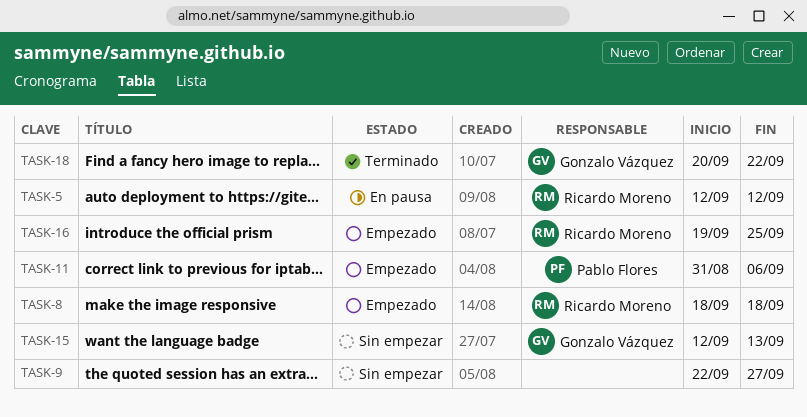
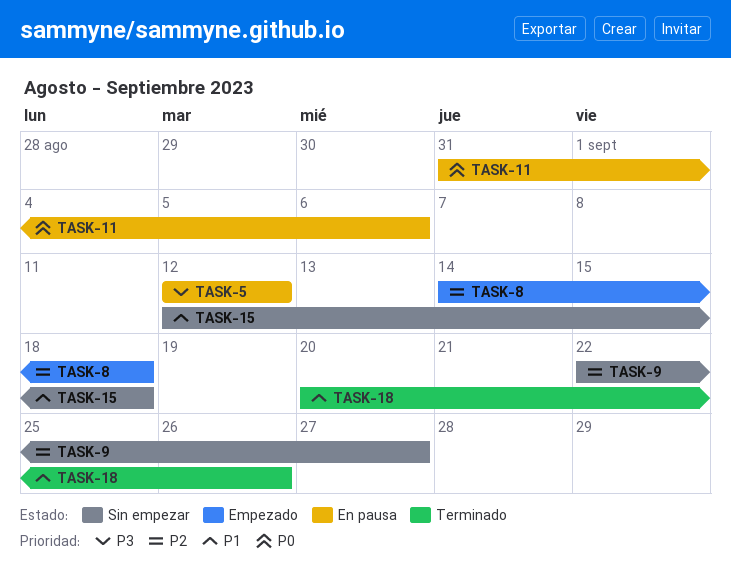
TASK-8, start: Sep 18 -> Sep 14
TASK-11, status: Empezado -> En pausa
TASK-15, due: Sep 13 -> Sep 18
TASK-16: present -> none
TASK-18, due: Sep 22 -> Sep 26

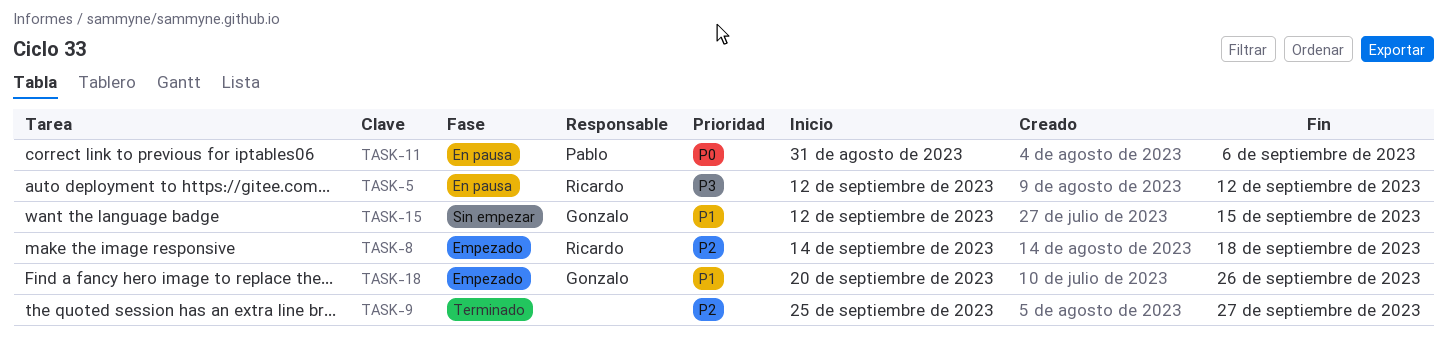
TASK-9, status: Sin empezar -> Terminado
TASK-9, start: Sep 22 -> Sep 25
TASK-15, due: Sep 18 -> Sep 15
TASK-18, status: Terminado -> Empezado

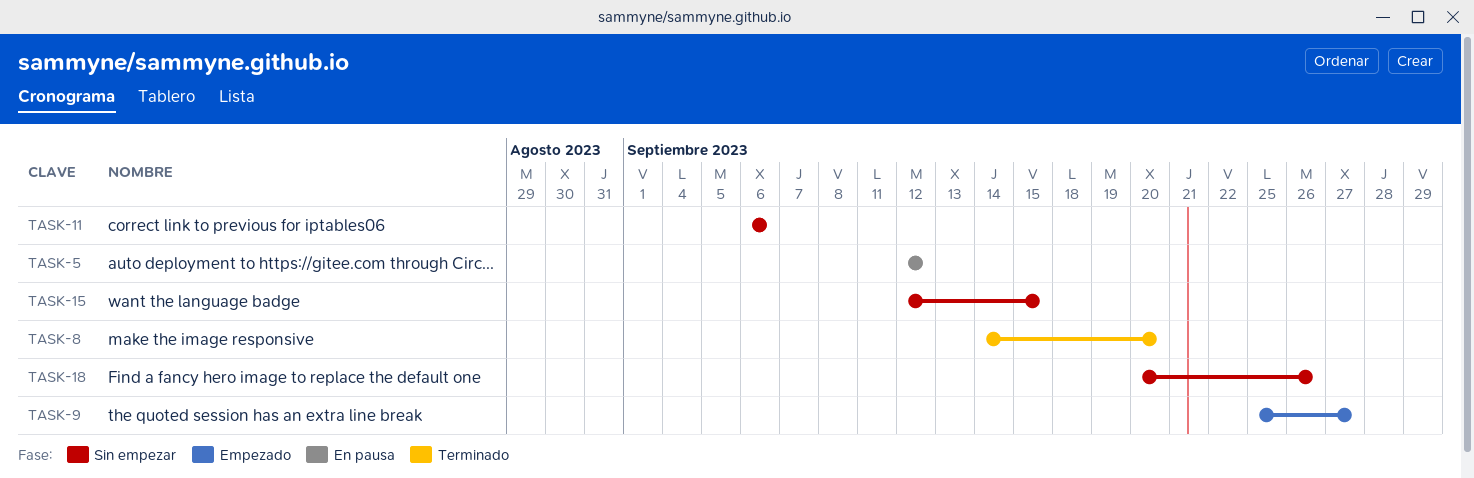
TASK-8, status: Empezado -> Terminado
TASK-8, due: Sep 18 -> Sep 20
TASK-9, status: Terminado -> Empezado
TASK-11, status: En pausa -> Sin empezar
TASK-11, start: Aug 31 -> Sep 6
TASK-18, status: Empezado -> Sin empezar

